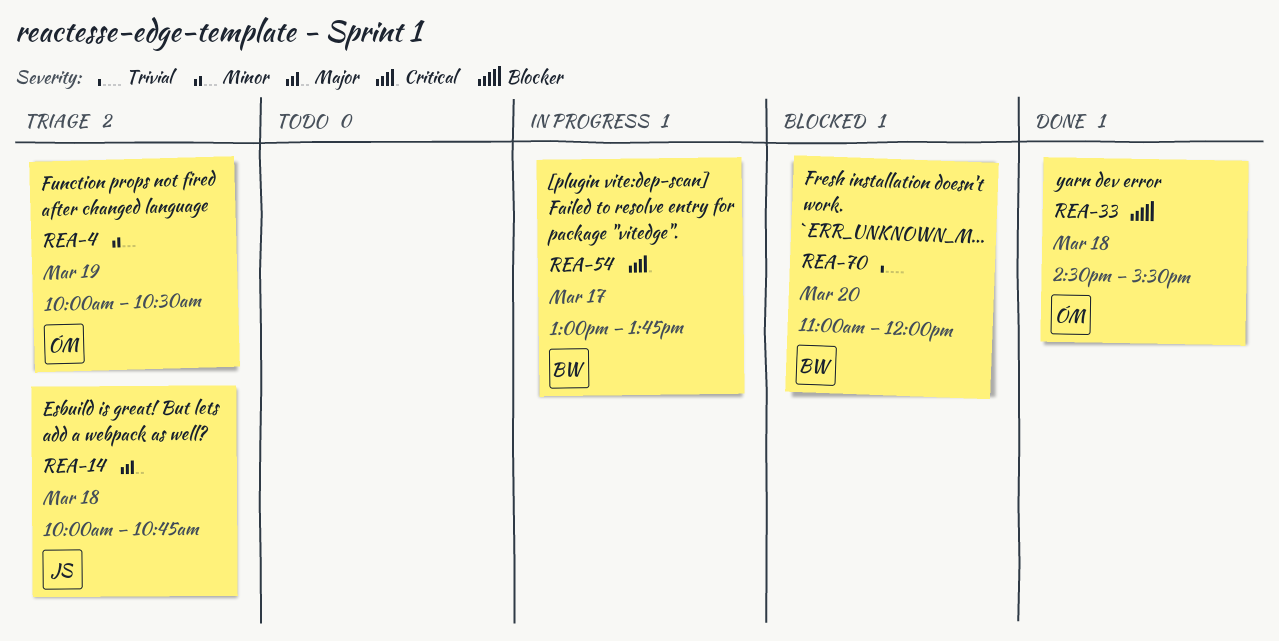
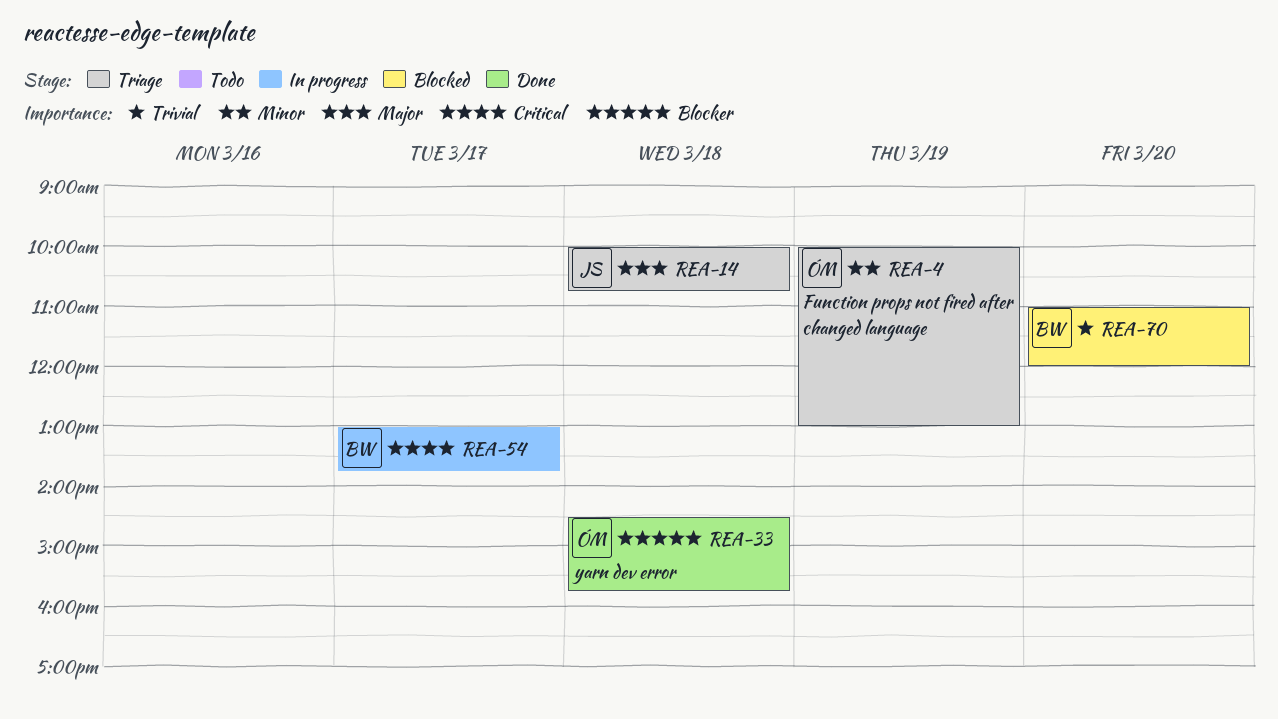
REA-4, ends: 10:30 -> 13:00
REA-33, ends: 15:30 -> 15:45

